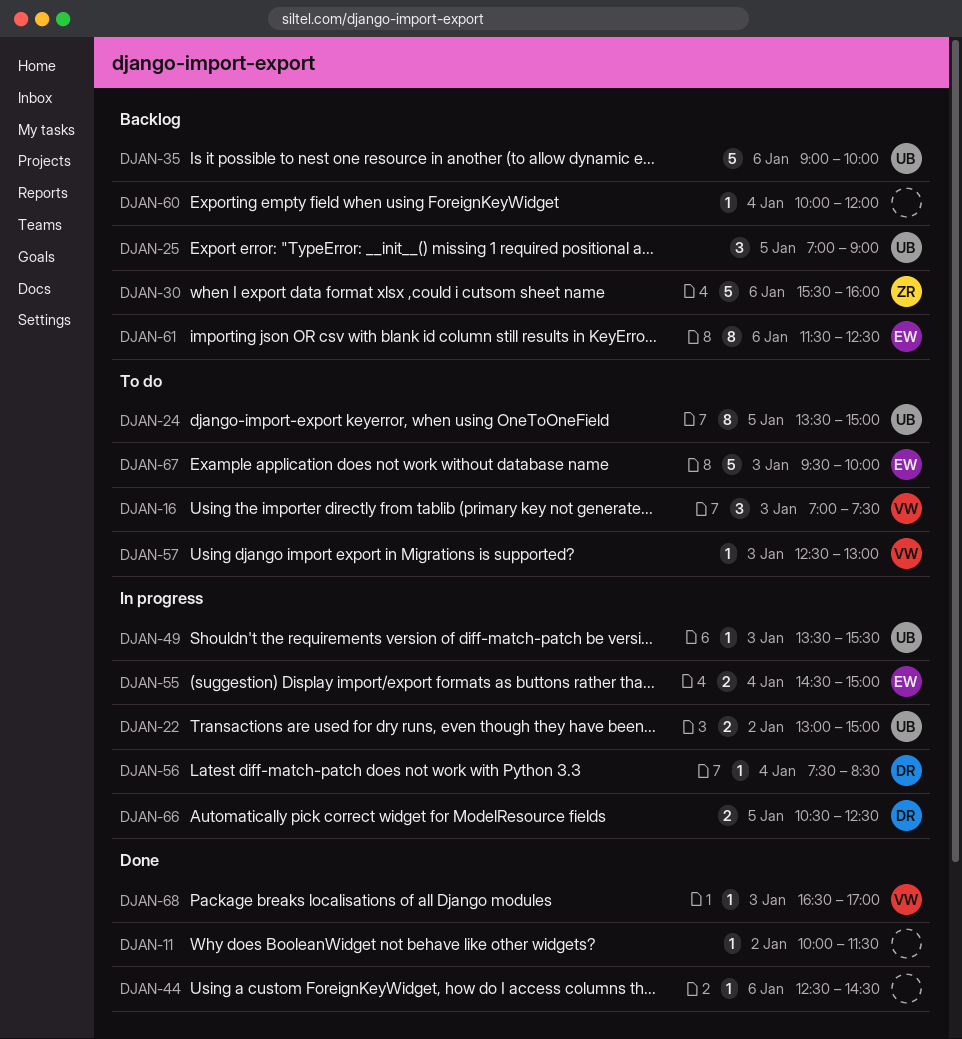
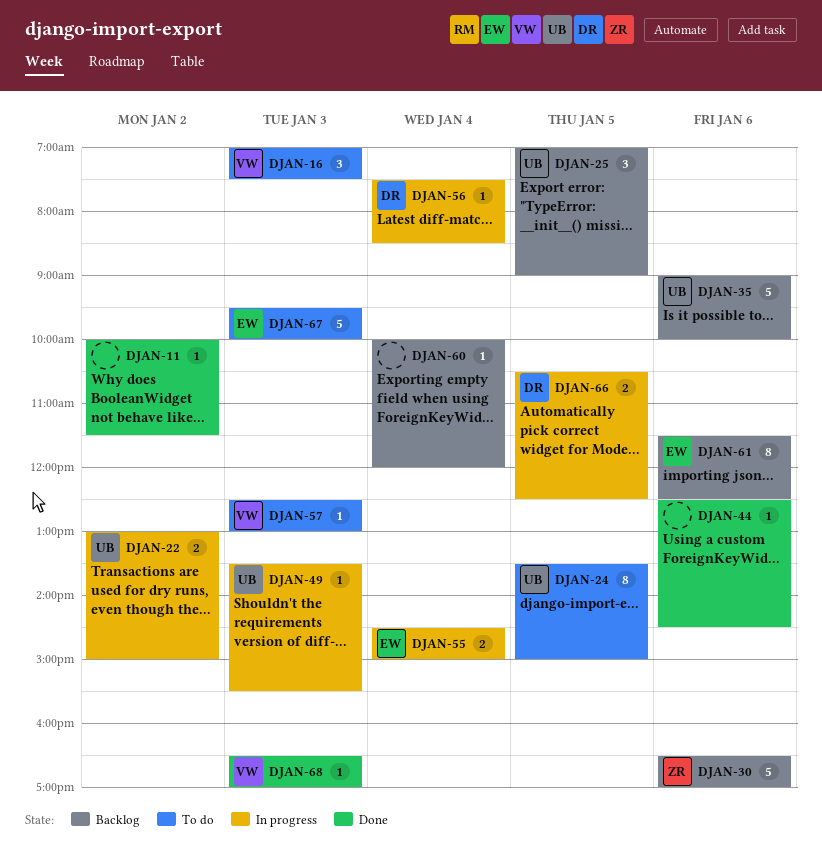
DJAN-30, begins: 15:30 -> 16:30
DJAN-30, ends: 16:00 -> 17:00

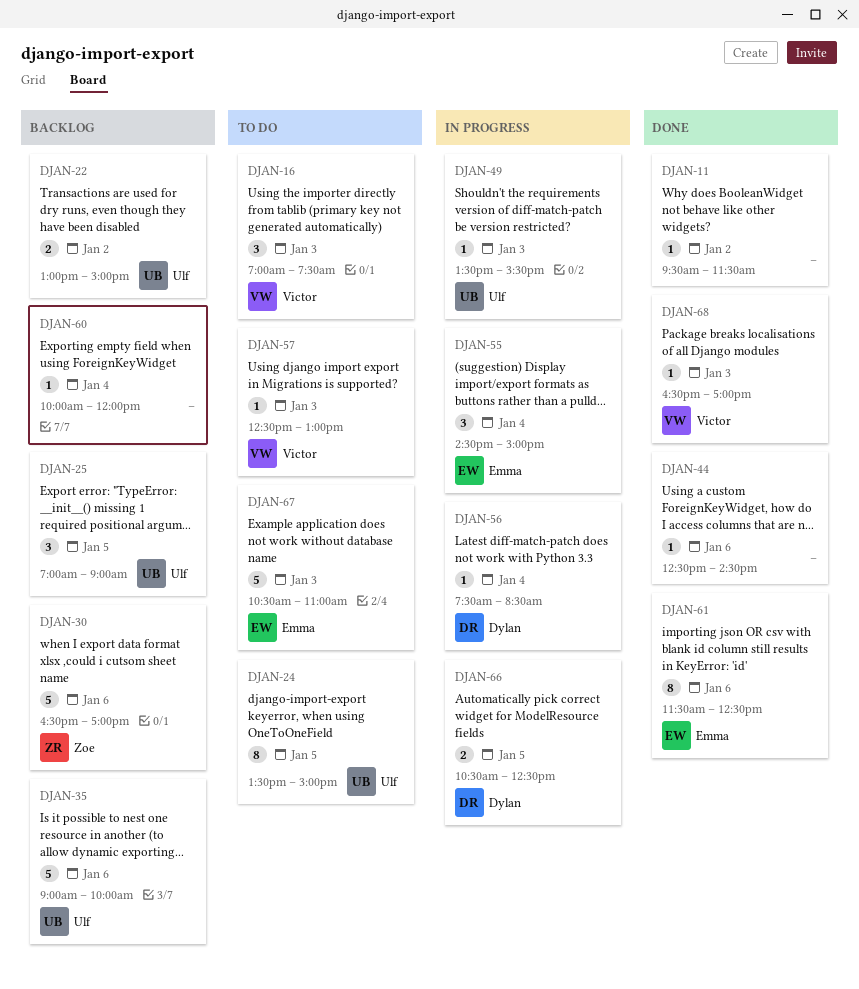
DJAN-11, begins: 10:00 -> 09:30
DJAN-22, status: In progress -> Backlog
DJAN-55, estimate: 2 -> 3
DJAN-61, status: Backlog -> Done
DJAN-67, begins: 09:30 -> 10:30
DJAN-67, ends: 10:00 -> 11:00

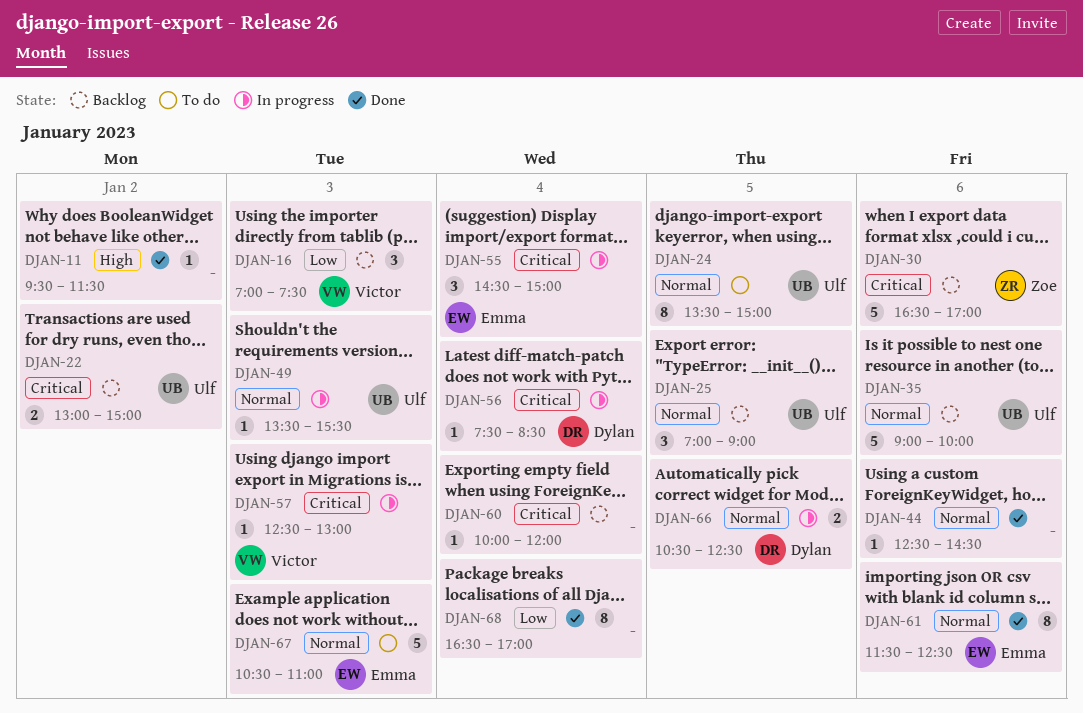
DJAN-16, status: To do -> Backlog
DJAN-57, status: To do -> In progress
DJAN-68, owner: Victor -> none
DJAN-68, estimate: 1 -> 8
DJAN-68, day: Jan 3 -> Jan 4

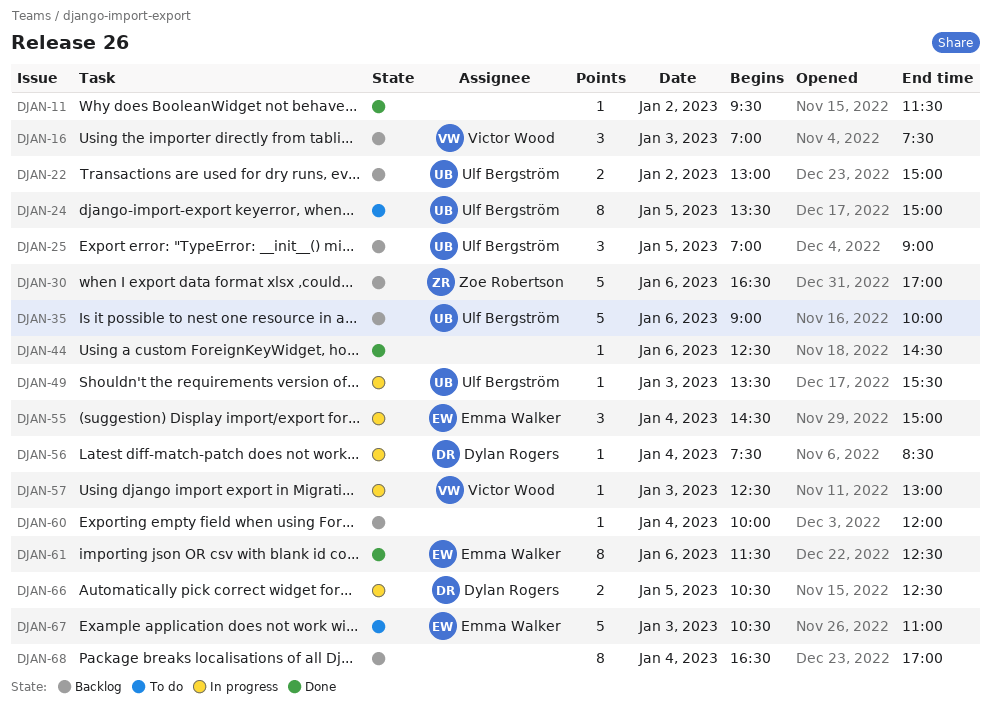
DJAN-68, status: Done -> Backlog

